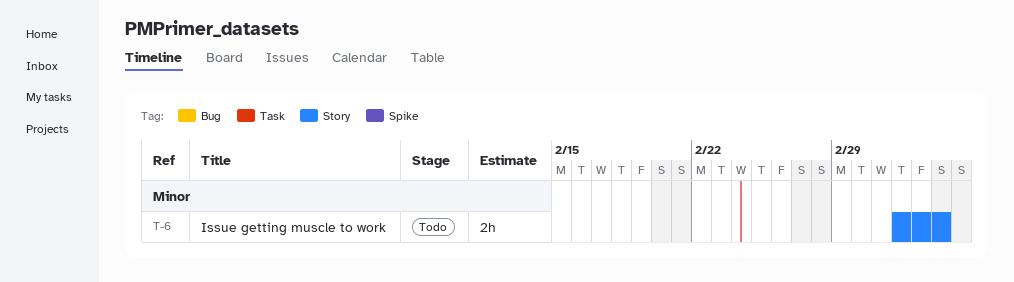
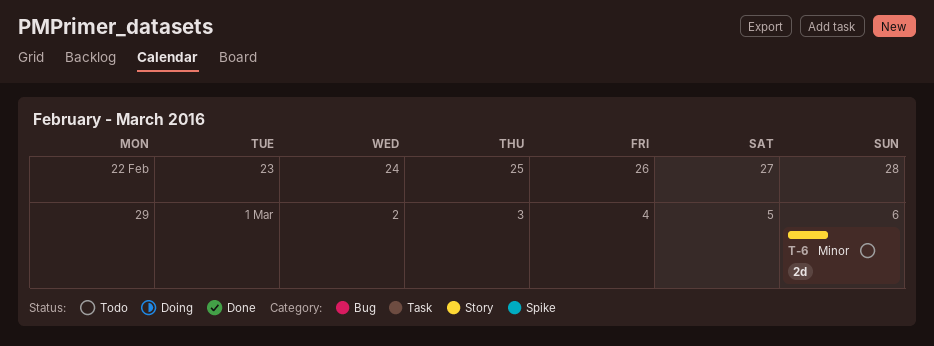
T-6, estimate: 2h -> 2d
T-6, due: Mar 5 -> Mar 6

